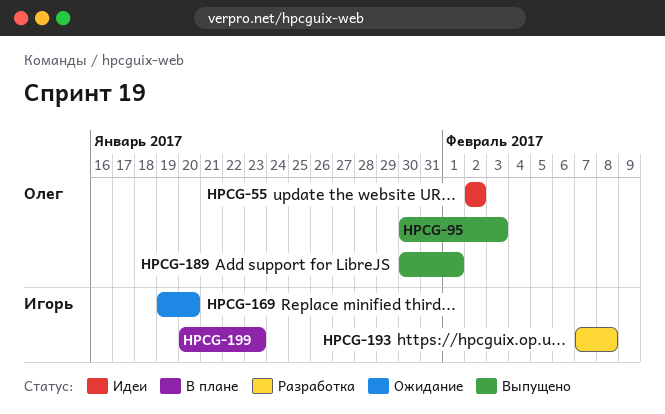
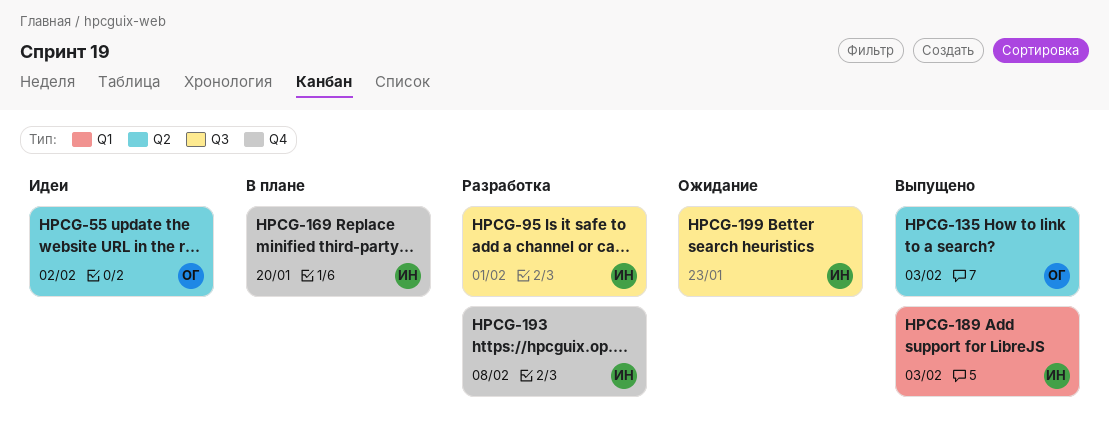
HPCG-95, status: Выпущено -> Разработка
HPCG-95, owner: Олег -> Игорь
HPCG-95, due: Feb 3 -> Feb 1
HPCG-135: none -> present
HPCG-169, status: Ожидание -> В плане
HPCG-189, owner: Олег -> Игорь
HPCG-189, due: Feb 1 -> Feb 3
HPCG-199, status: В плане -> Ожидание

